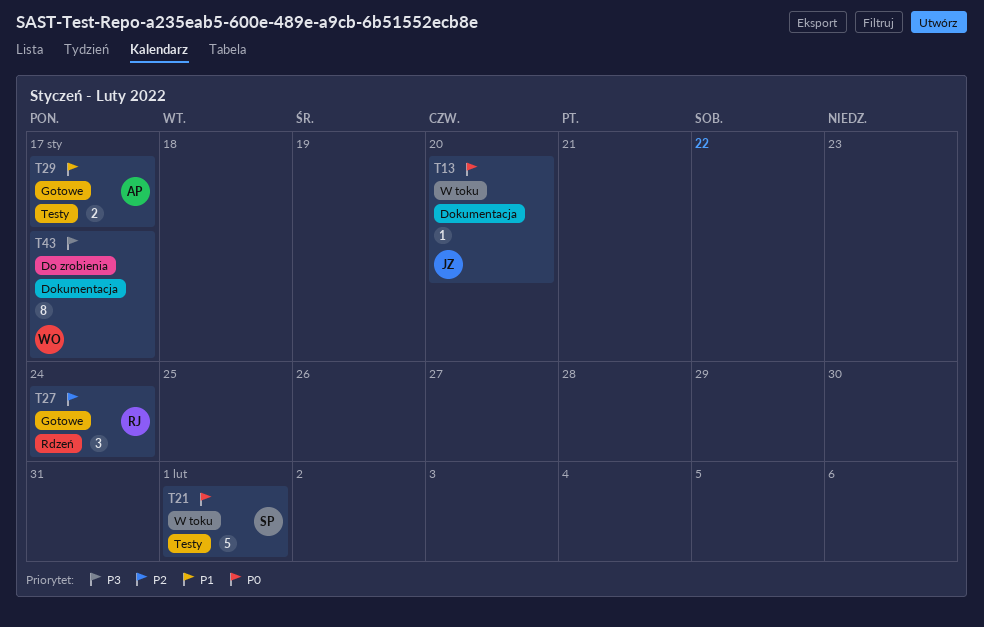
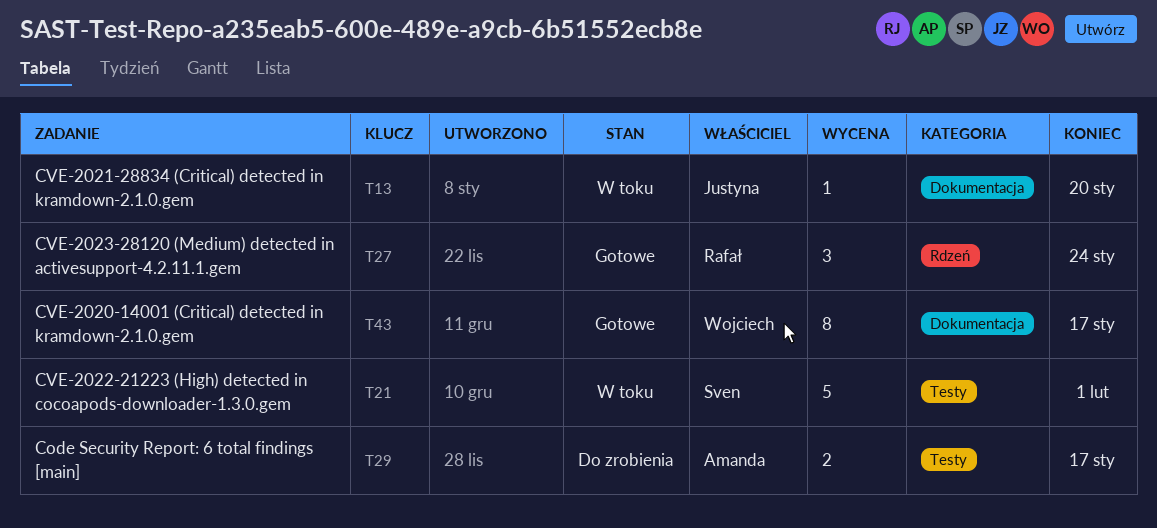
T29, status: Gotowe -> Do zrobienia
T43, status: Do zrobienia -> Gotowe

